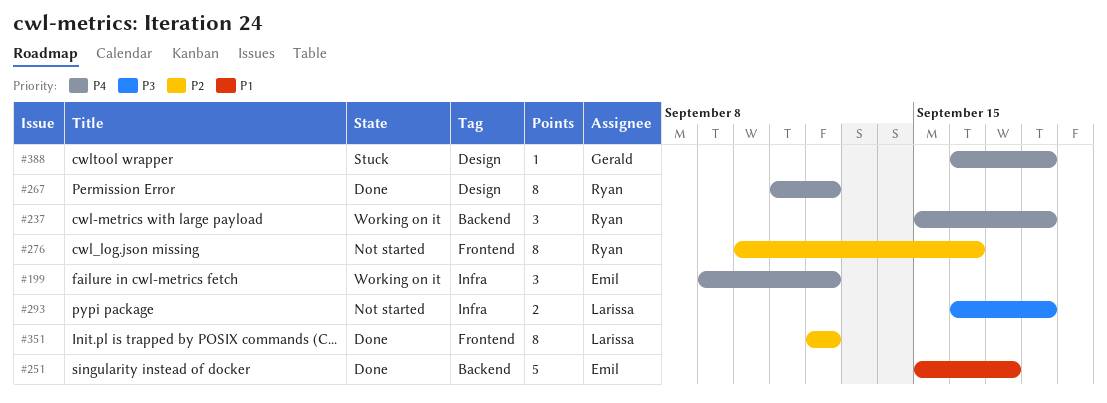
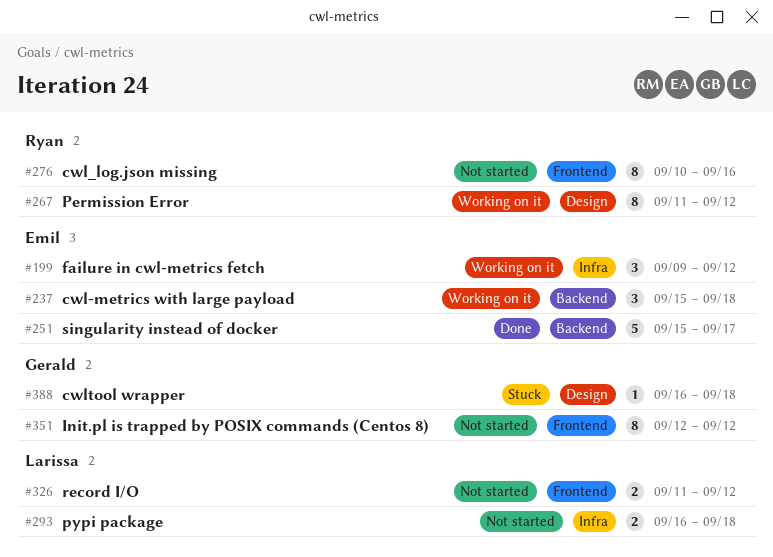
#237, owner: Ryan -> Emil
#267, status: Done -> Working on it
#326: none -> present
#351, status: Done -> Not started
#351, owner: Larissa -> Gerald

